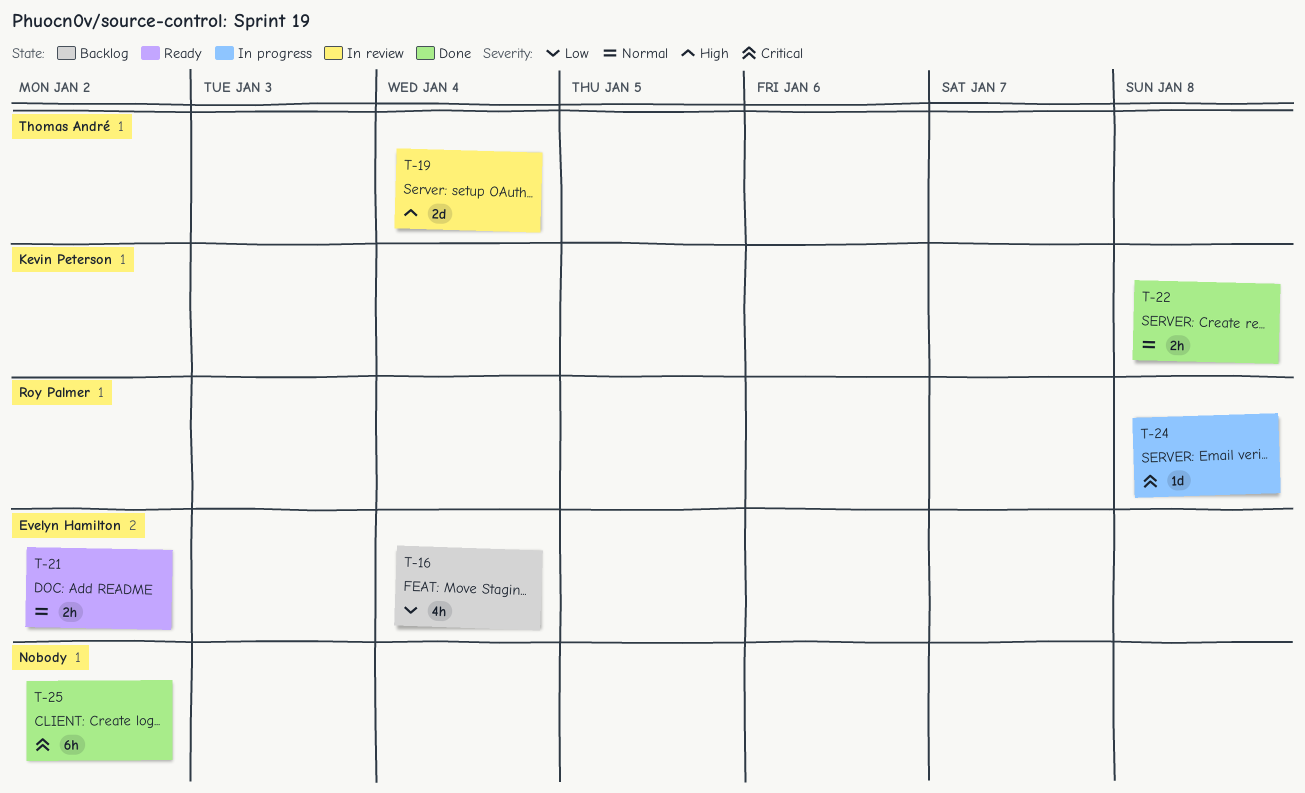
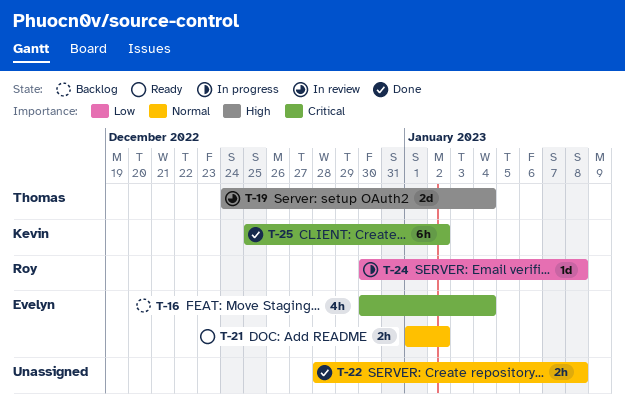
T-16, priority: Low -> Critical
T-22, owner: Kevin Peterson -> none
T-24, priority: Critical -> Low
T-25, owner: none -> Kevin Peterson

